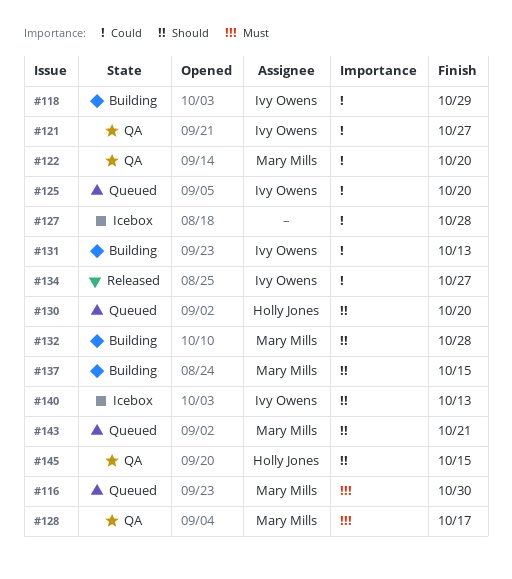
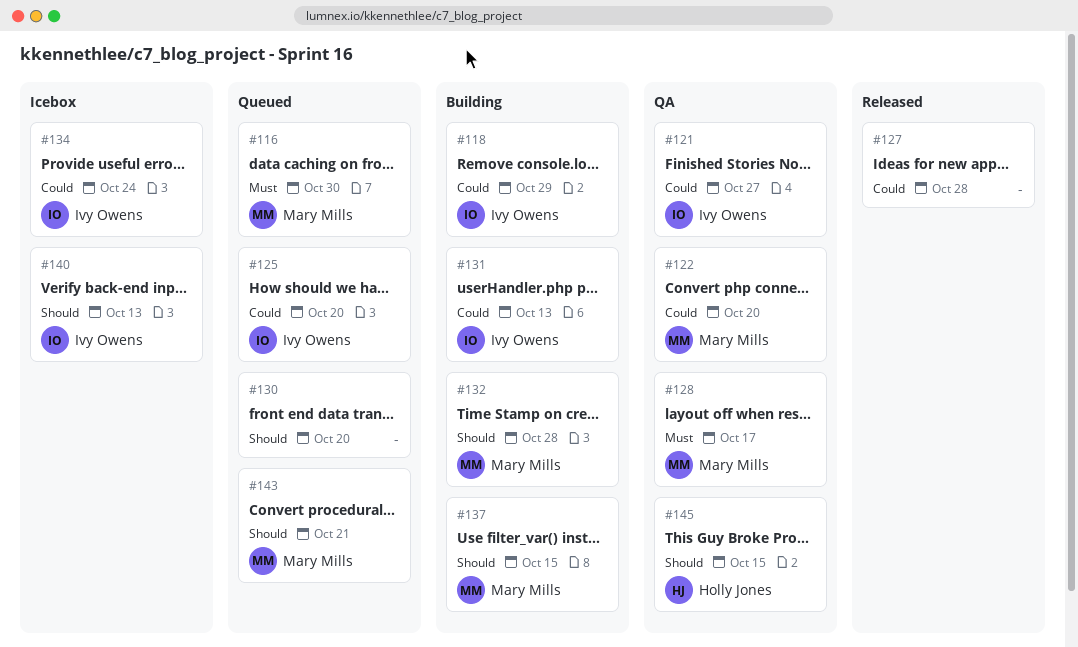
#127, status: Icebox -> Released
#130, owner: Holly Jones -> none
#134, status: Released -> Icebox
#134, due: Oct 27 -> Oct 24

